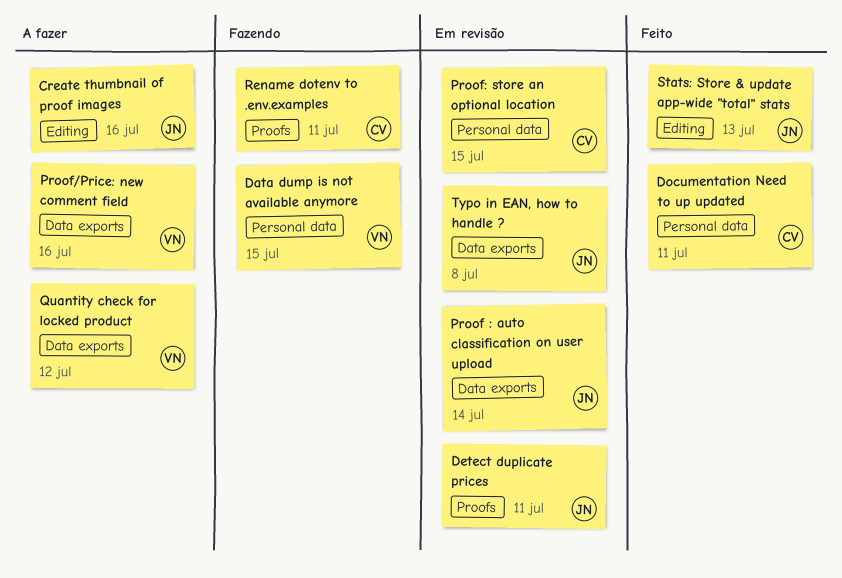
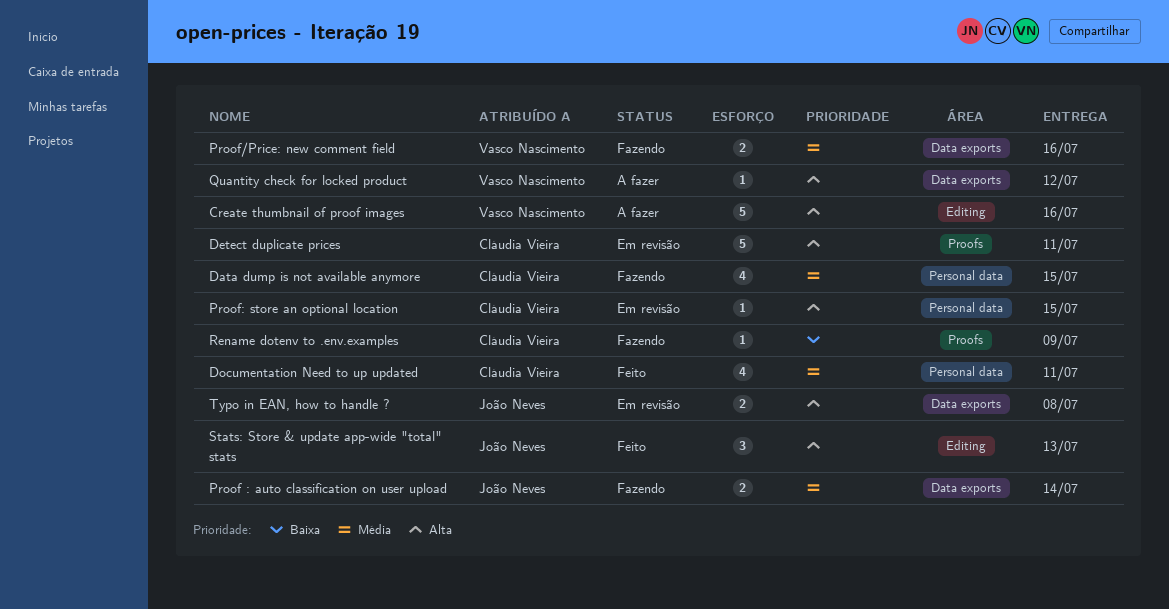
Create thumbnail of proof images, owner: João Neves -> Vasco Nascimento
Data dump is not available anymore, owner: Vasco Nascimento -> Cláudia Vieira
Detect duplicate prices, owner: João Neves -> Cláudia Vieira
Proof : auto classification on user upload, status: Em revisão -> Fazendo
Proof/Price: new comment field, status: A fazer -> Fazendo
Rename dotenv to .env.examples, due: Jul 11 -> Jul 9

